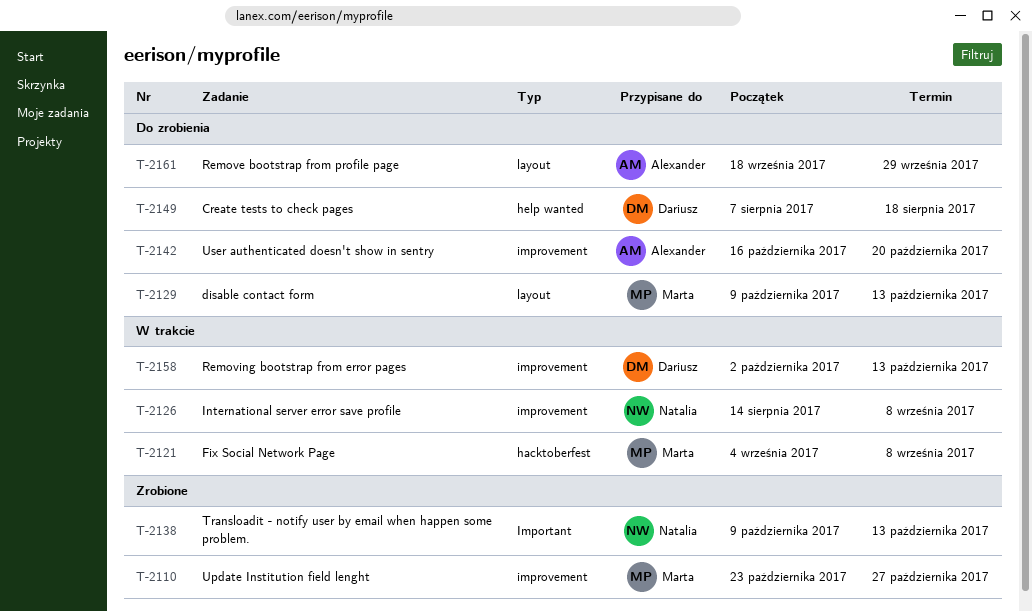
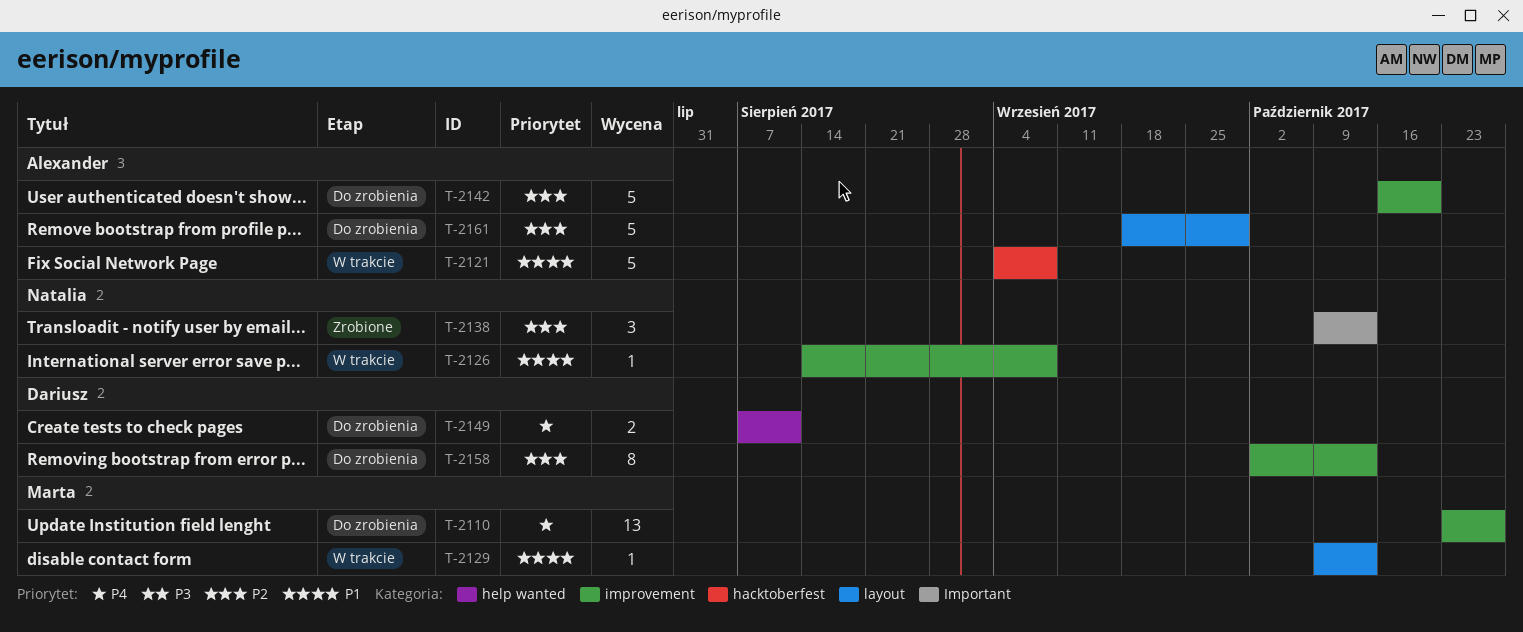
T-2110, status: Zrobione -> Do zrobienia
T-2121, owner: Marta -> Alexander
T-2129, status: Do zrobienia -> W trakcie
T-2149, due: Aug 18 -> Aug 11
T-2158, status: W trakcie -> Do zrobienia

